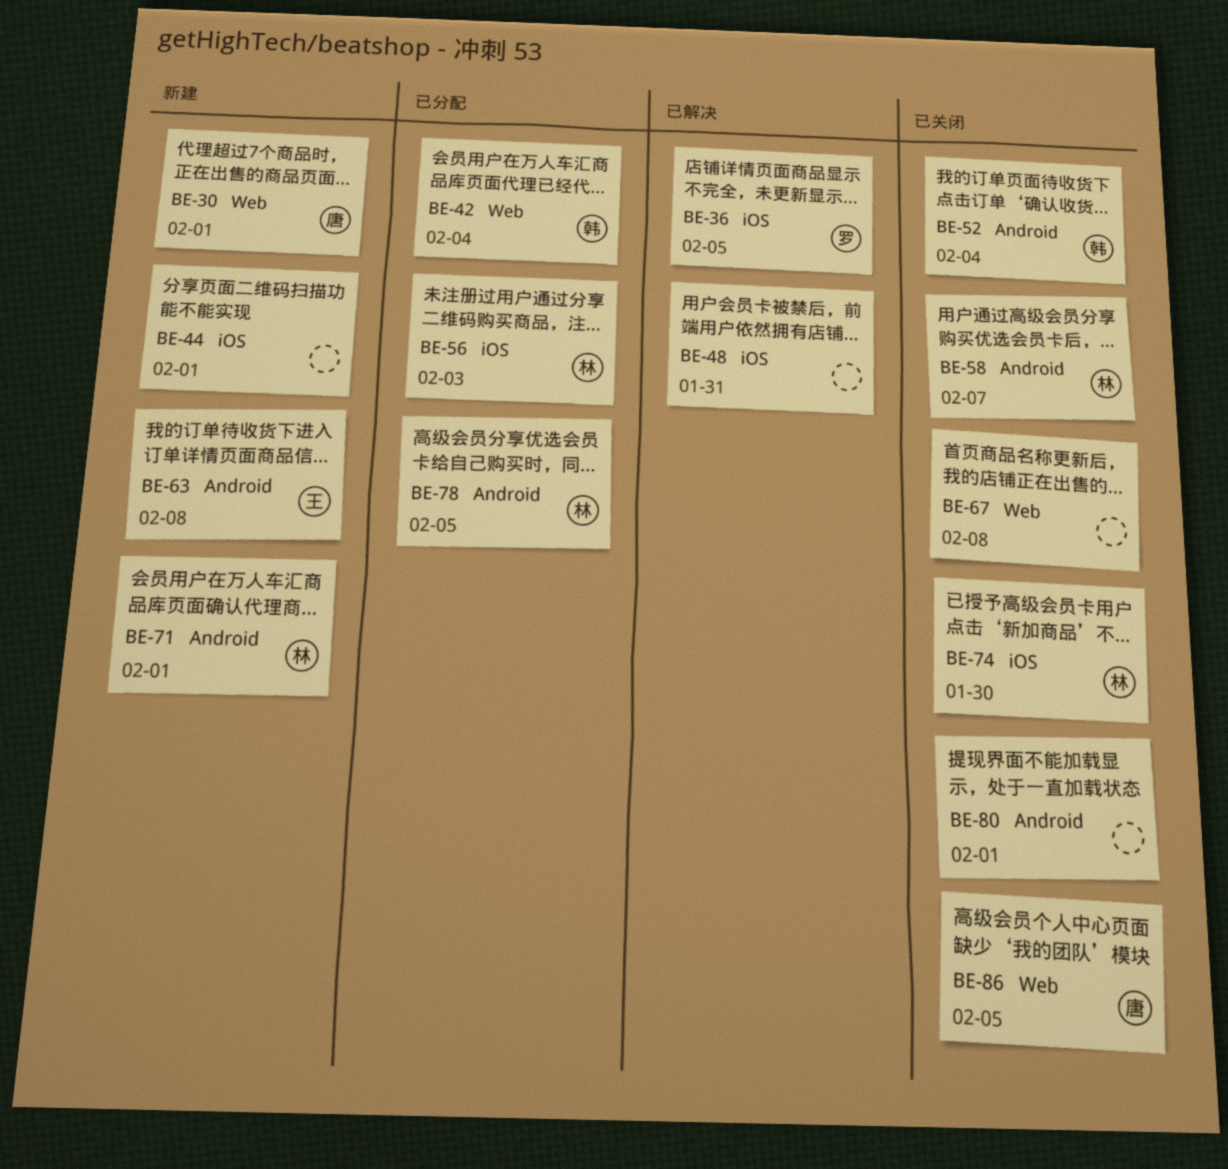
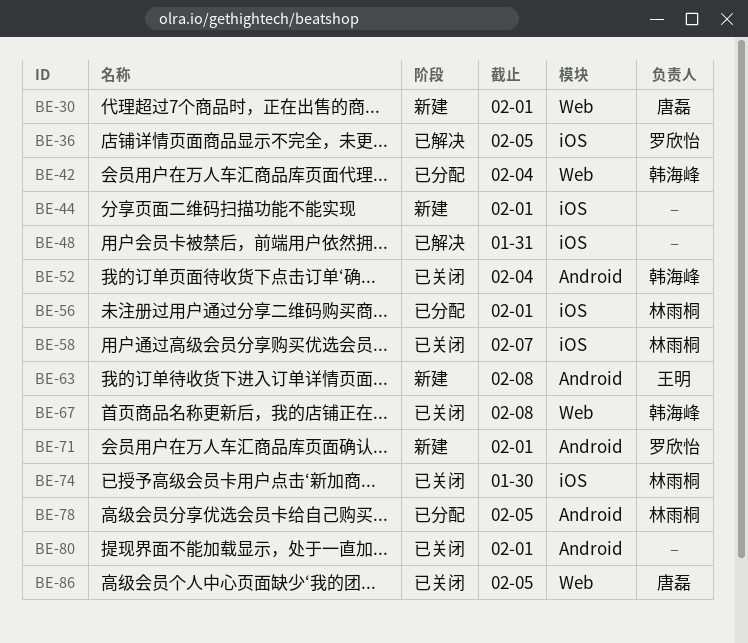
BE-56, due: Feb 3 -> Feb 1
BE-58, label: Android -> iOS
BE-67, owner: none -> 韩海峰
BE-71, owner: 林雨桐 -> 罗欣怡

